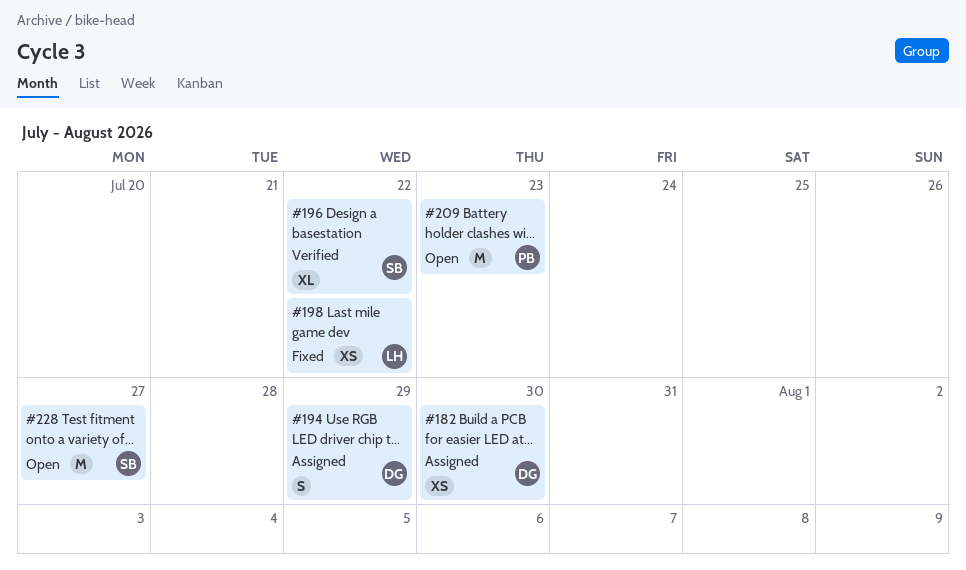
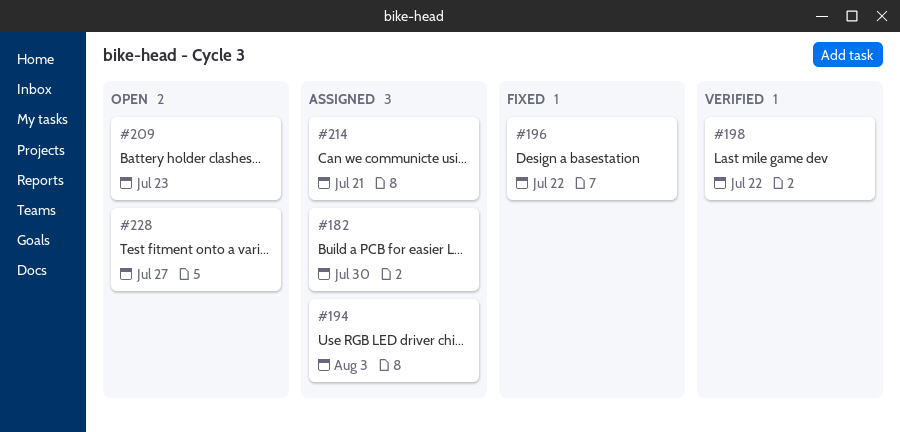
#194, due: Jul 29 -> Aug 3
#196, status: Verified -> Fixed
#198, status: Fixed -> Verified
#214: none -> present

